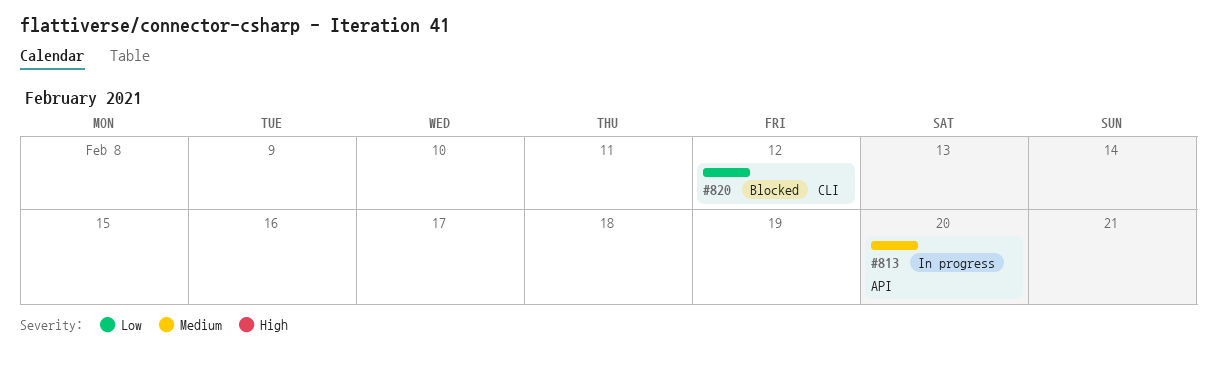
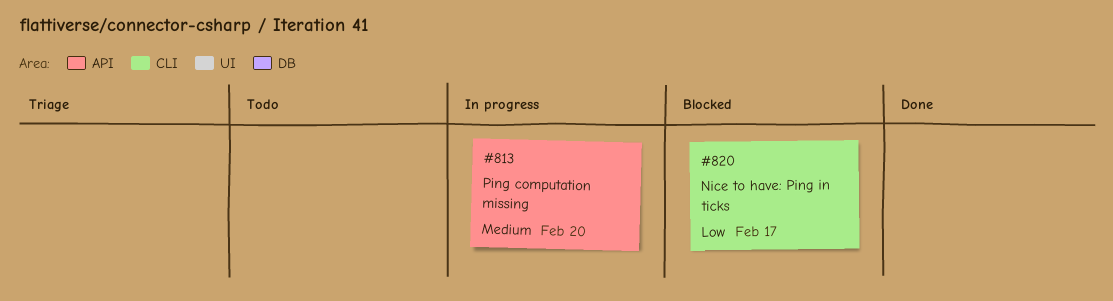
#820, due: Feb 12 -> Feb 17

